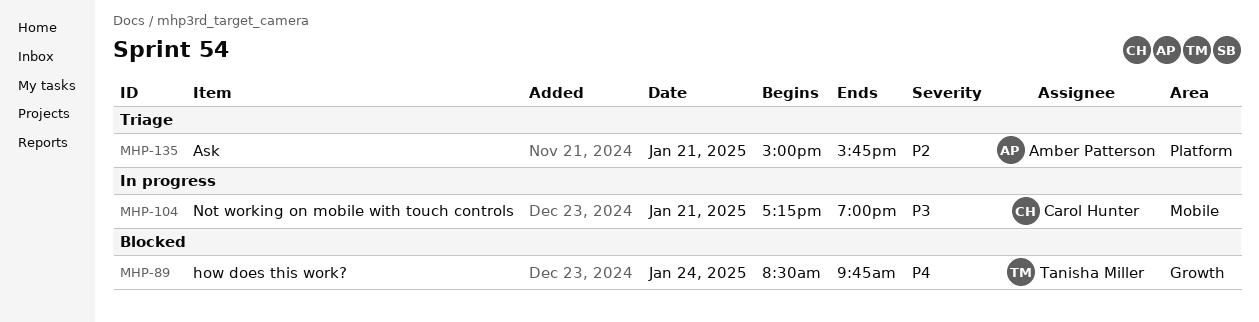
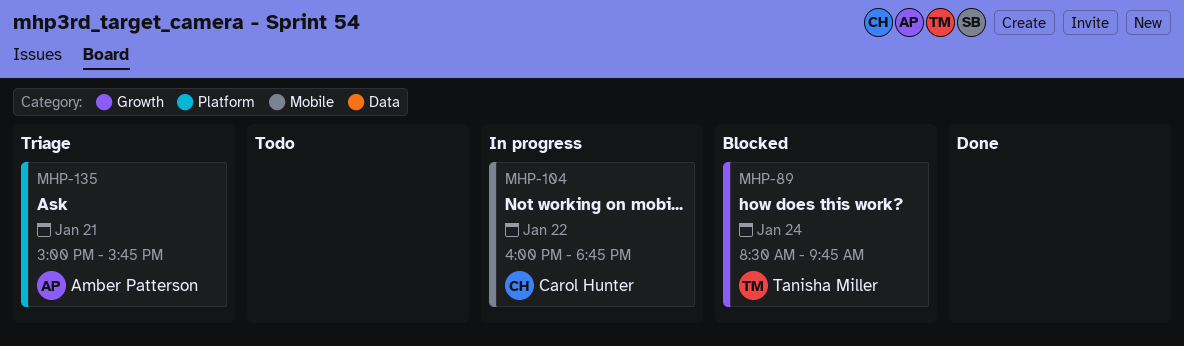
MHP-104, day: Jan 21 -> Jan 22
MHP-104, begins: 17:15 -> 16:00
MHP-104, ends: 19:00 -> 18:45

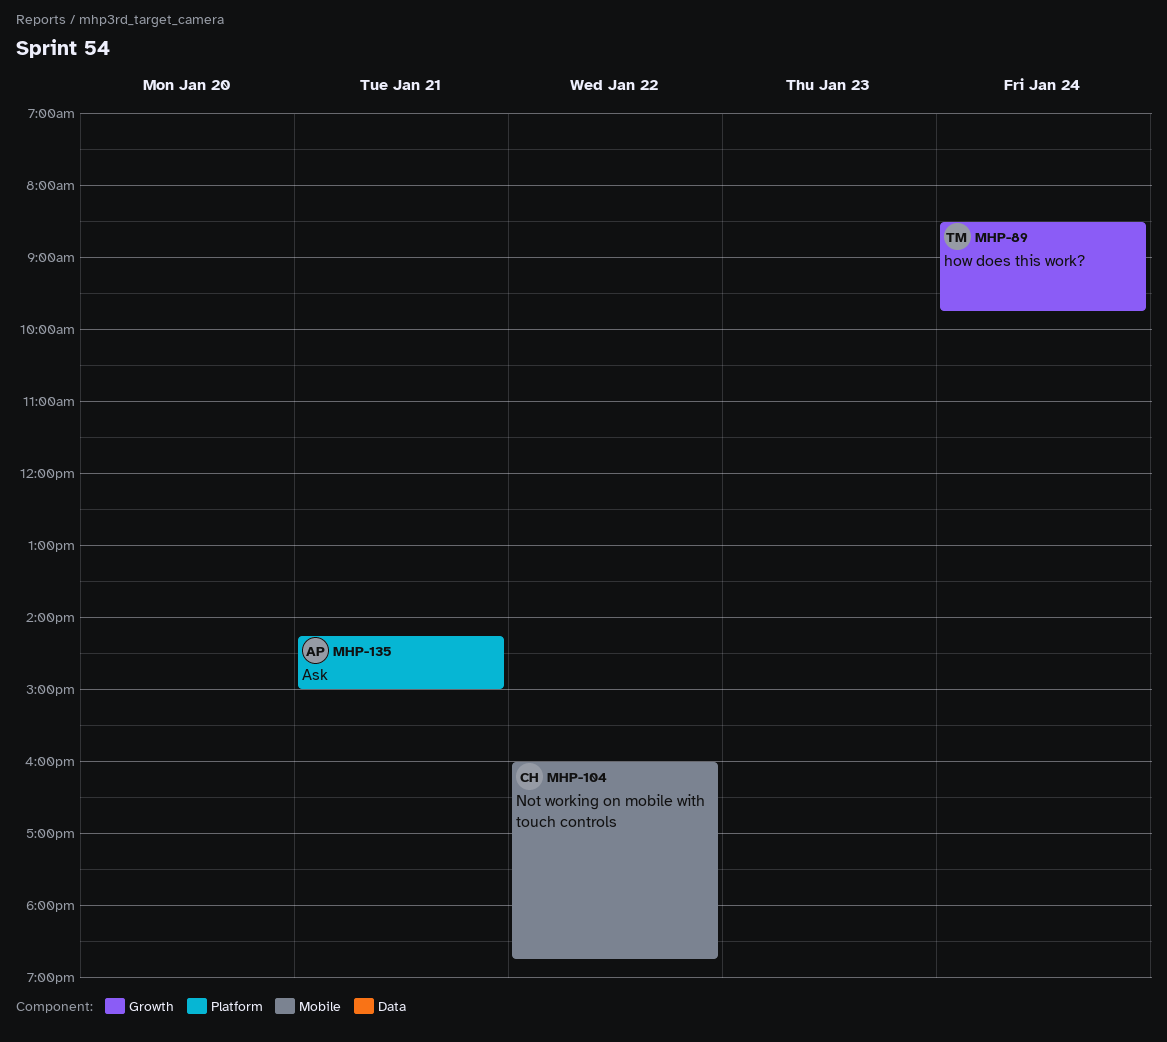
MHP-135, begins: 15:00 -> 14:15
MHP-135, ends: 15:45 -> 15:00

